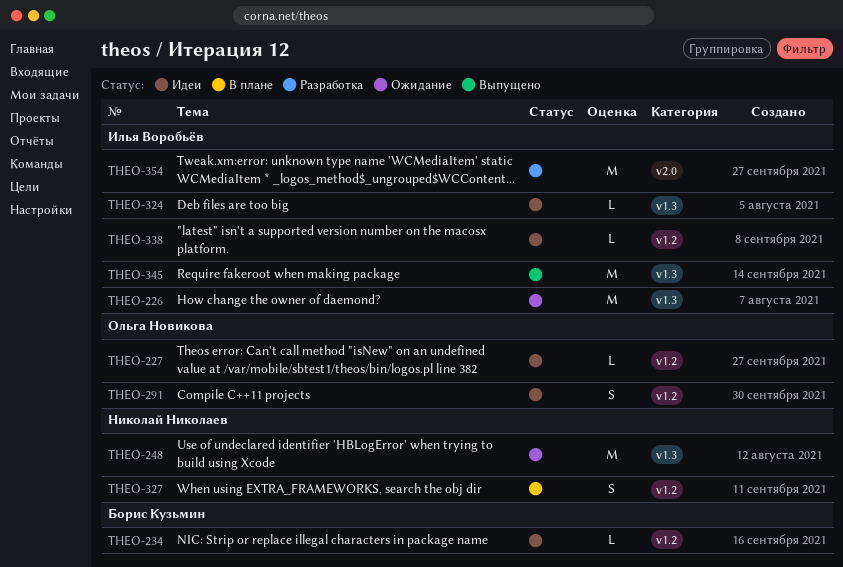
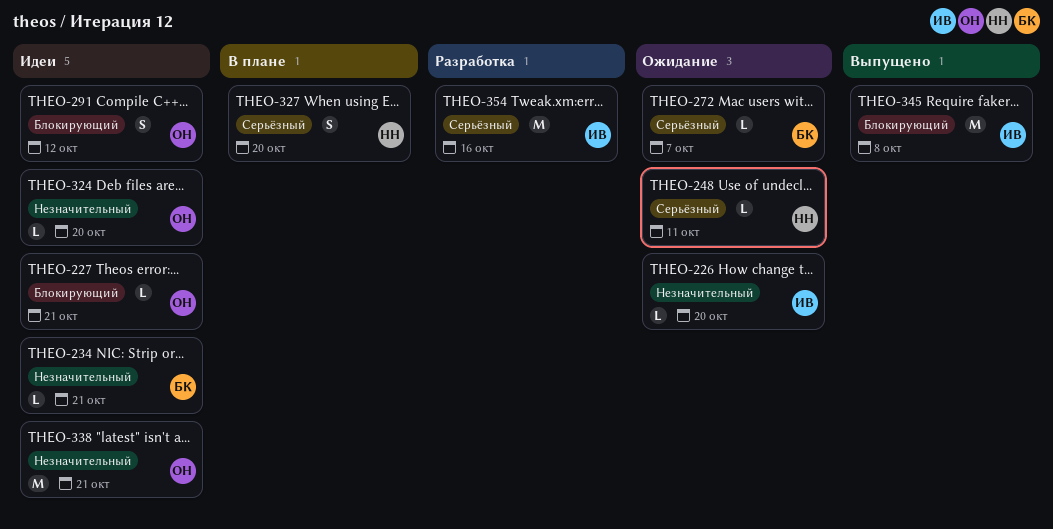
THEO-226, estimate: M -> L
THEO-248, estimate: M -> L
THEO-272: none -> present
THEO-324, owner: Илья Воробьёв -> Ольга Новикова
THEO-338, owner: Илья Воробьёв -> Ольга Новикова
THEO-338, estimate: L -> M

